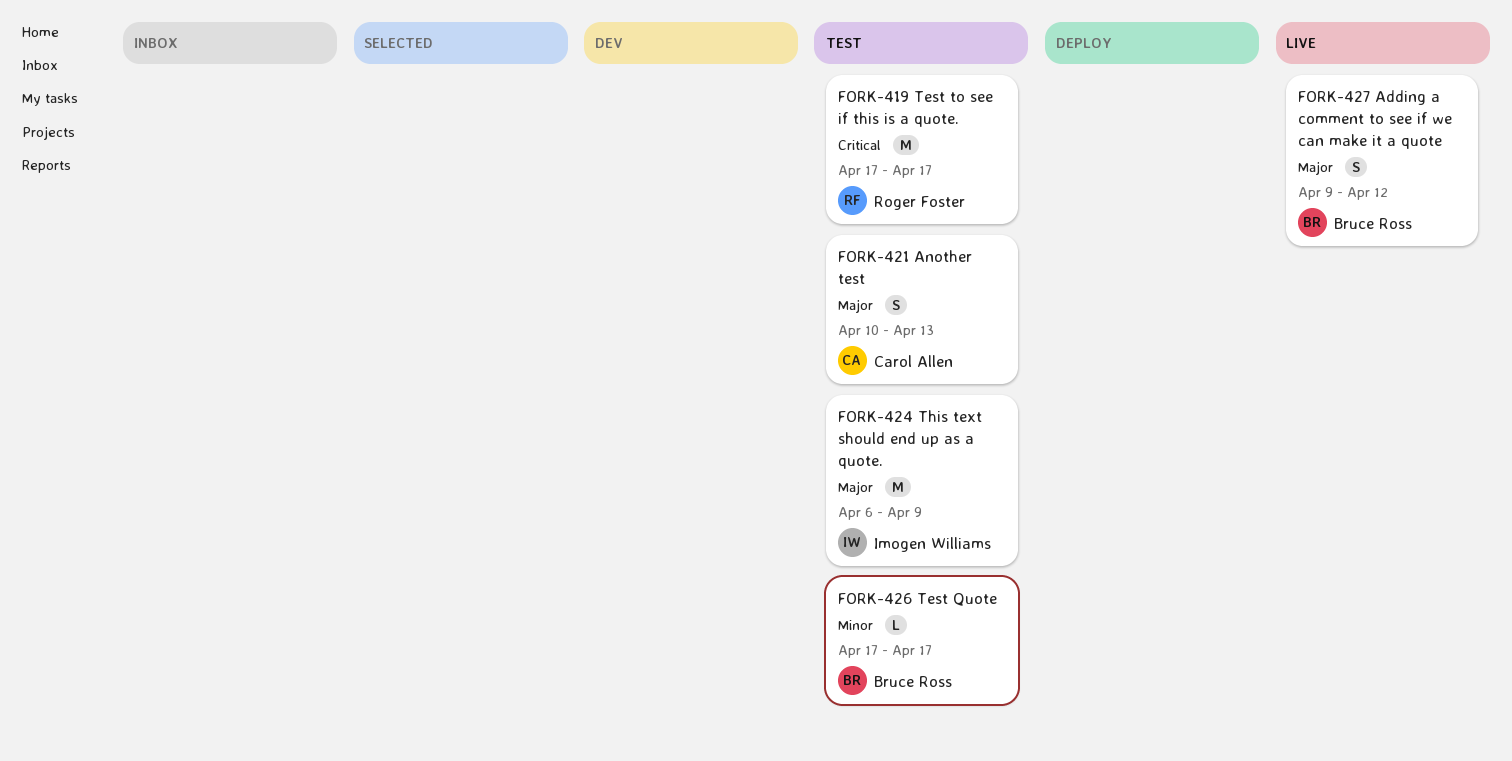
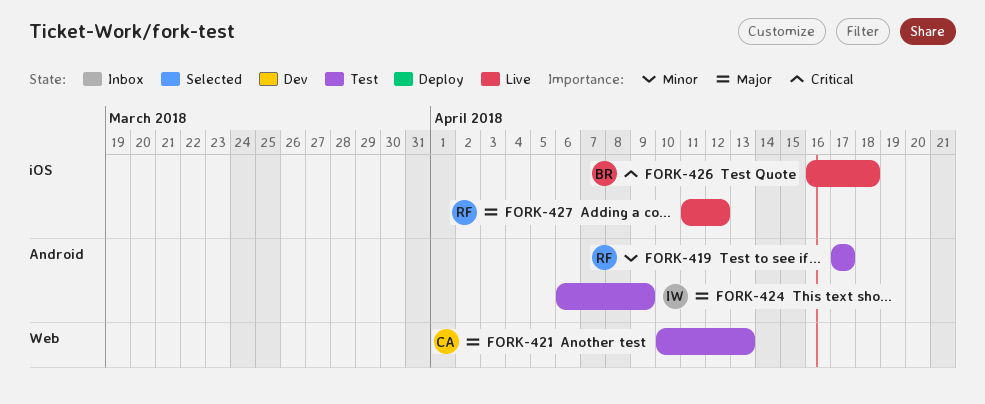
FORK-419, priority: Critical -> Minor
FORK-426, status: Test -> Live
FORK-426, priority: Minor -> Critical
FORK-426, start: Apr 17 -> Apr 16
FORK-426, due: Apr 17 -> Apr 18
FORK-427, owner: Bruce Ross -> Roger Foster
FORK-427, start: Apr 9 -> Apr 11

